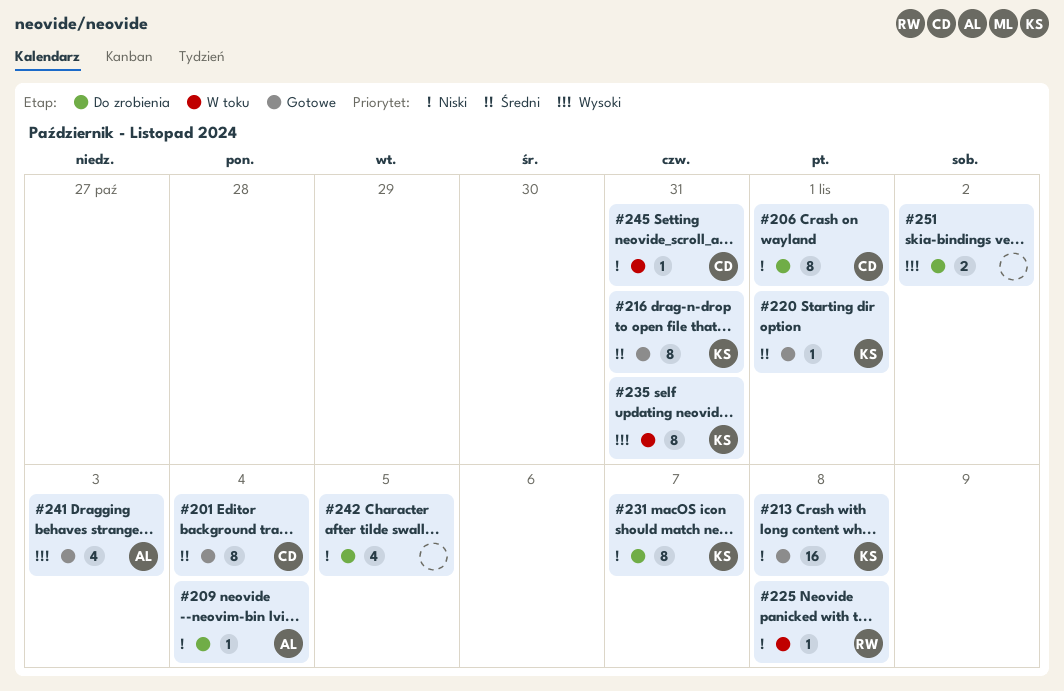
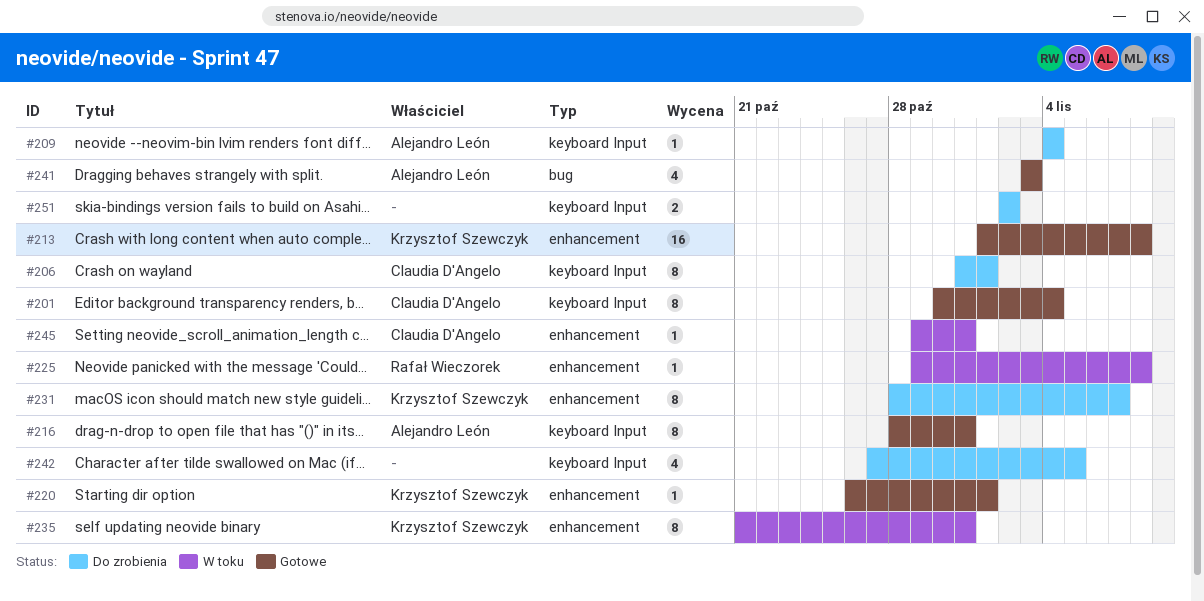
#216, owner: Krzysztof Szewczyk -> Alejandro León

